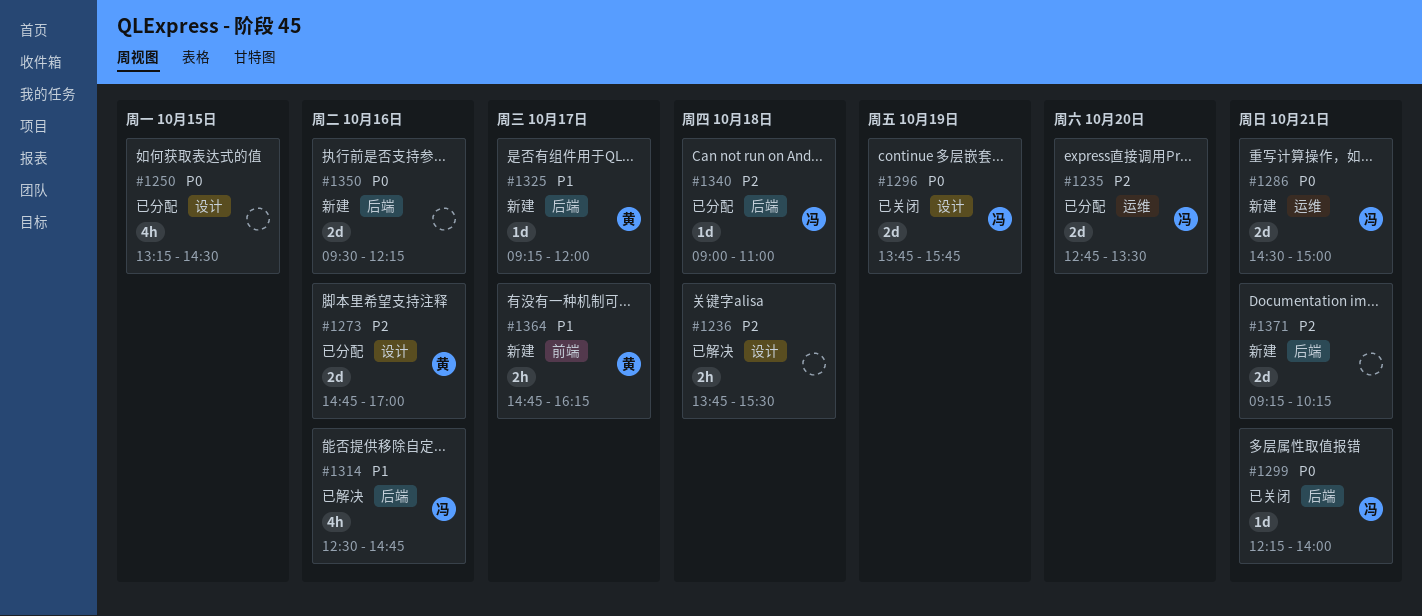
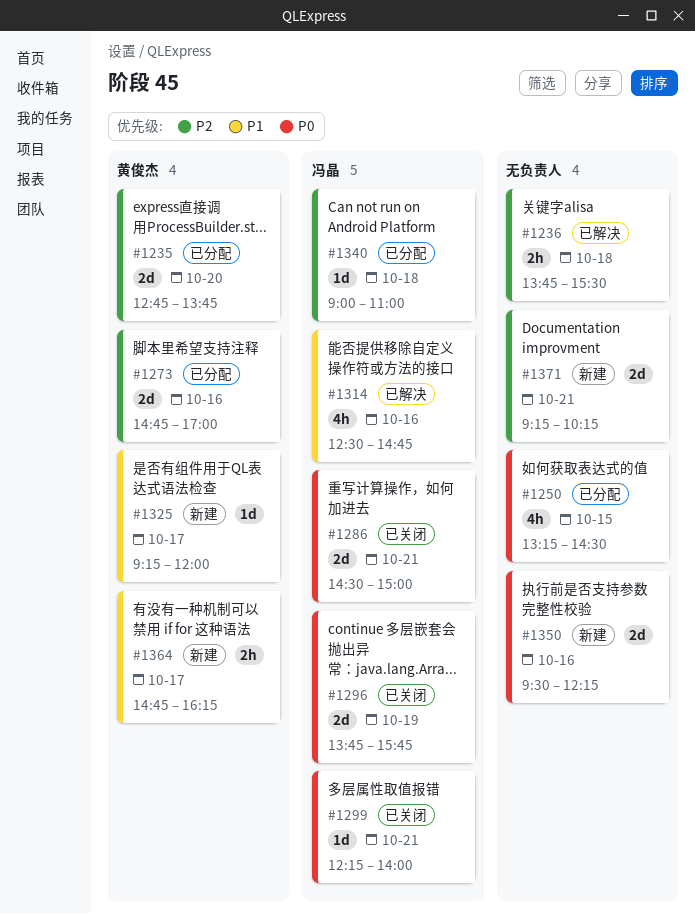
#1235, owner: 冯晶 -> 黄俊杰
#1235, ends: 13:30 -> 13:45
#1286, status: 新建 -> 已关闭

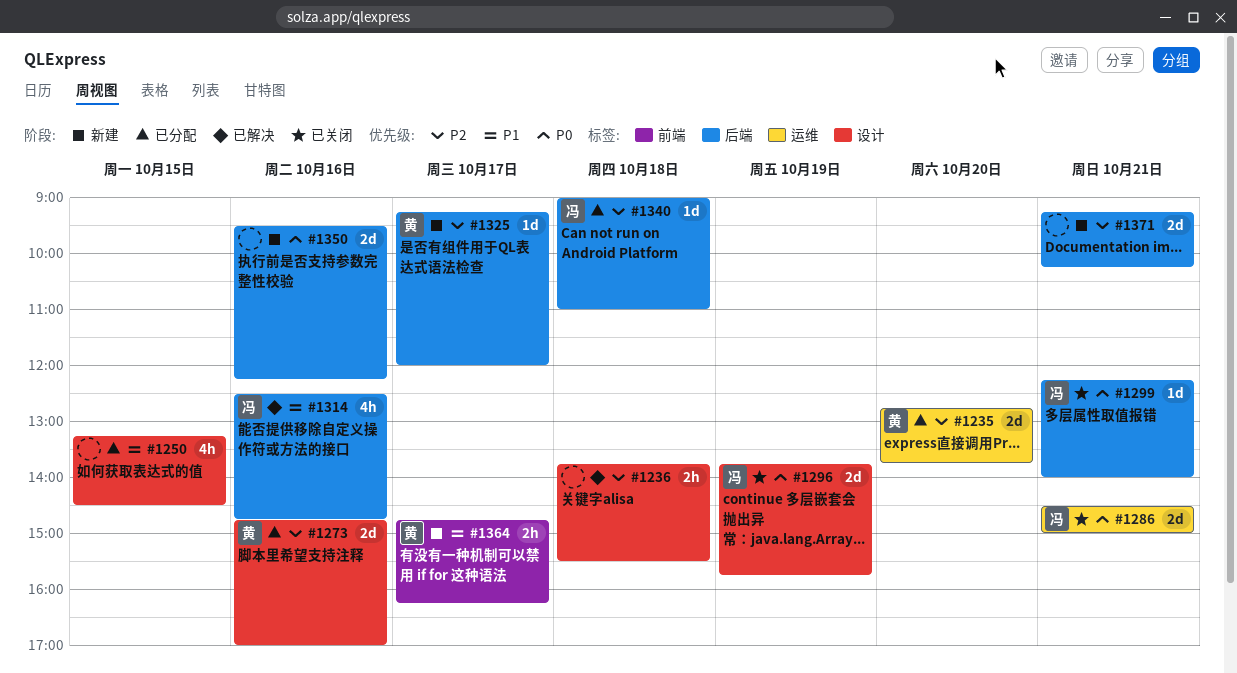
#1250, priority: P0 -> P1
#1325, priority: P1 -> P2

